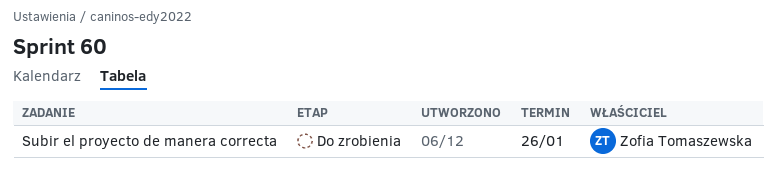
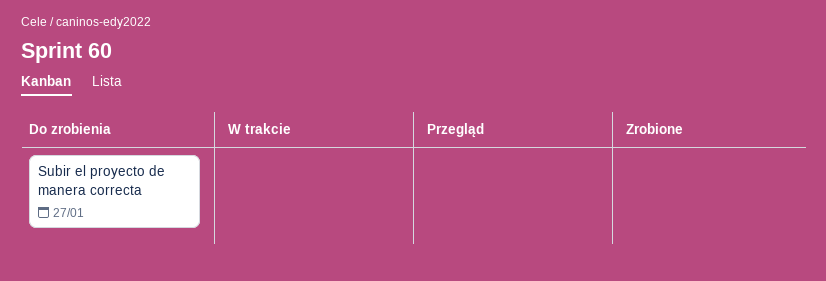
Subir el proyecto de manera correcta, due: Jan 26 -> Jan 27

